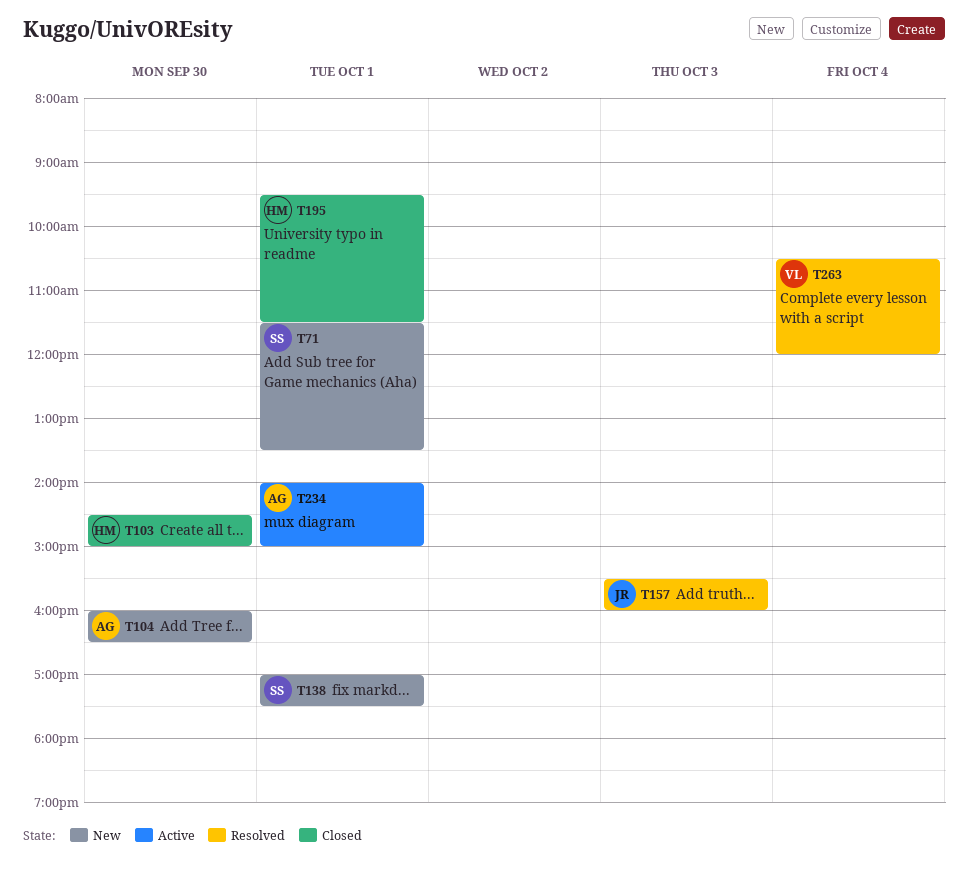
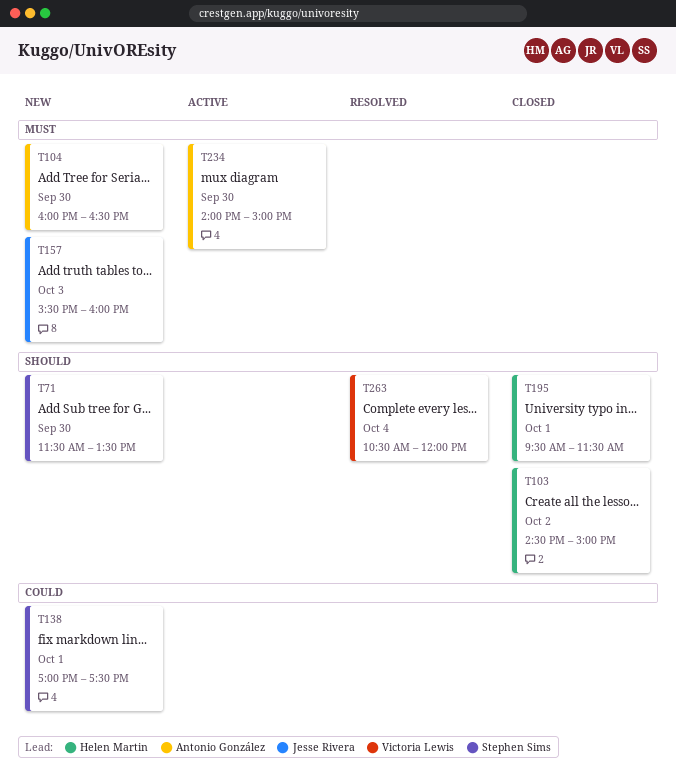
T71, day: Oct 1 -> Sep 30
T103, day: Sep 30 -> Oct 2
T157, status: Resolved -> New
T234, day: Oct 1 -> Sep 30

